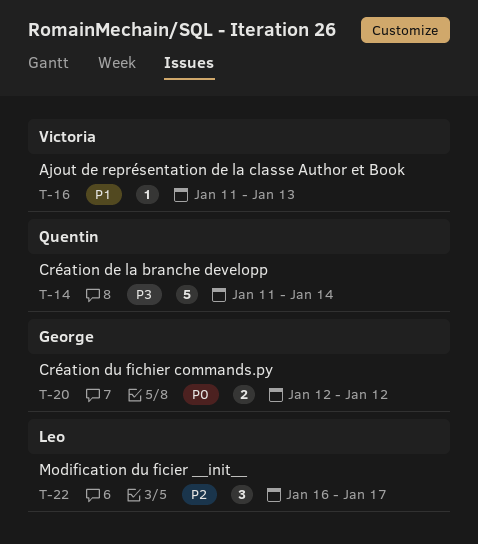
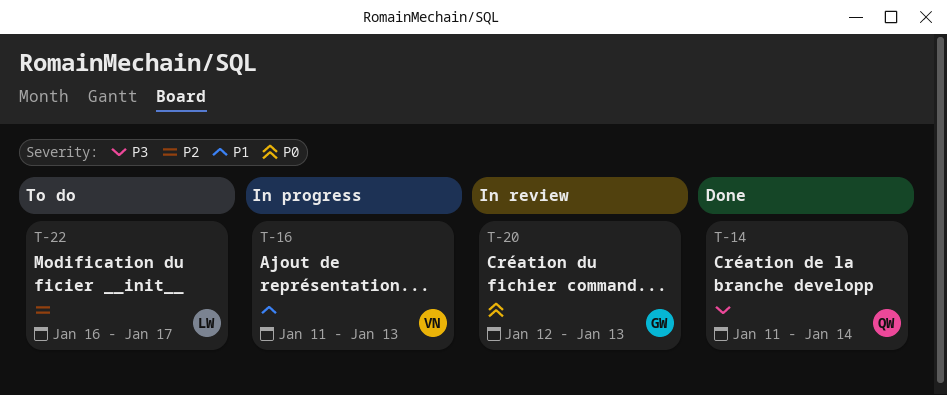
T-20, due: Jan 12 -> Jan 13

